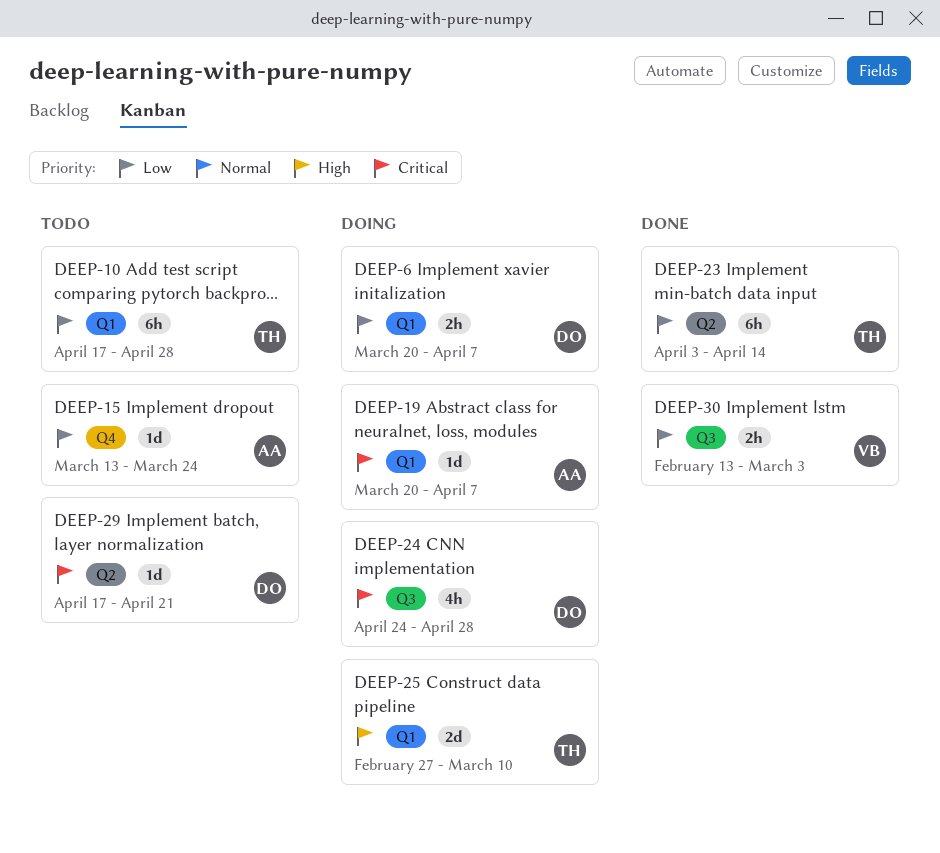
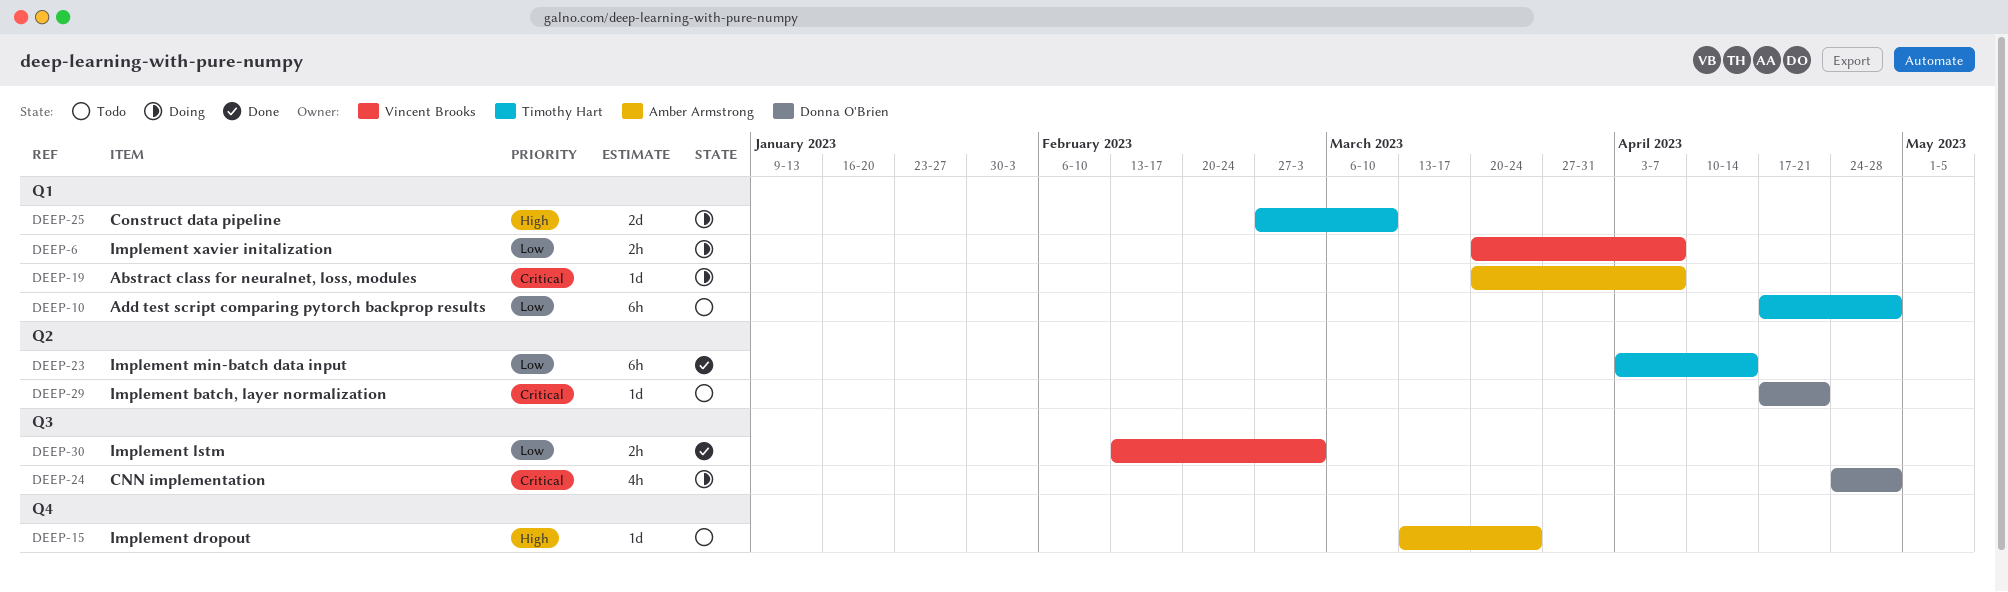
DEEP-6, owner: Donna O'Brien -> Vincent Brooks
DEEP-15, priority: Low -> High

